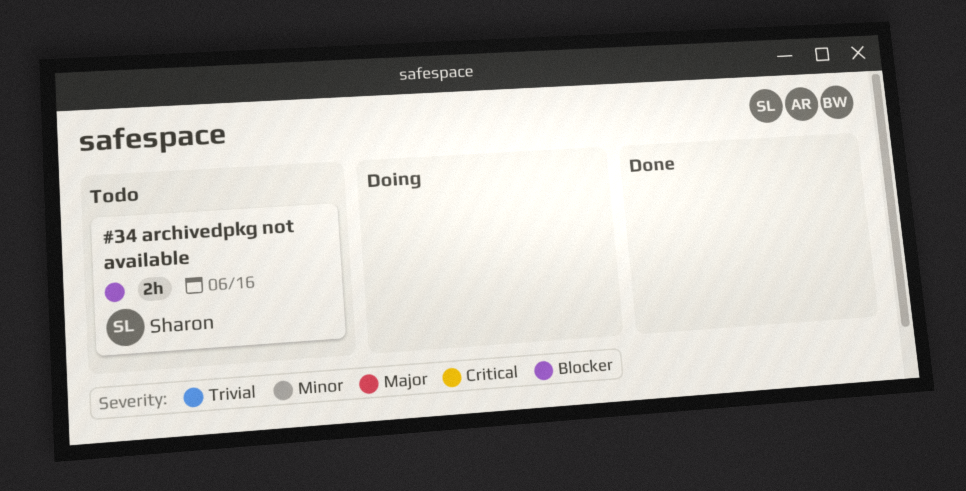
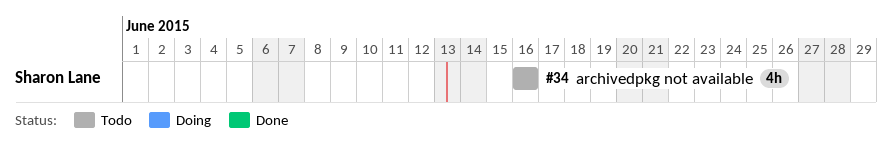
#34, estimate: 2h -> 4h

